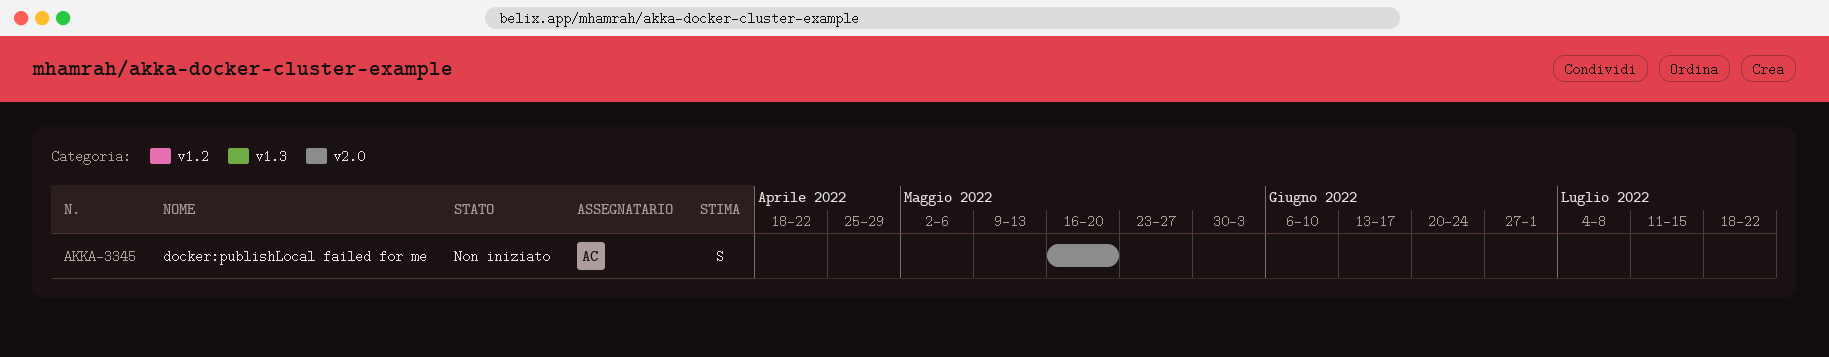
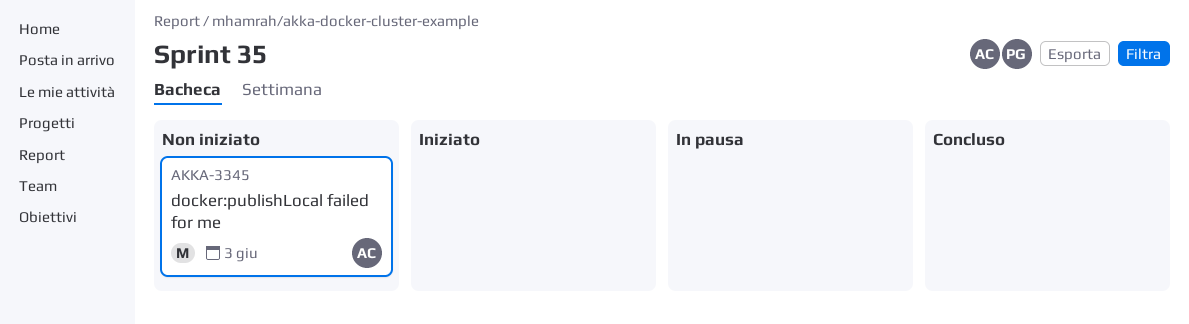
AKKA-3345, estimate: S -> M
AKKA-3345, due: May 20 -> Jun 3

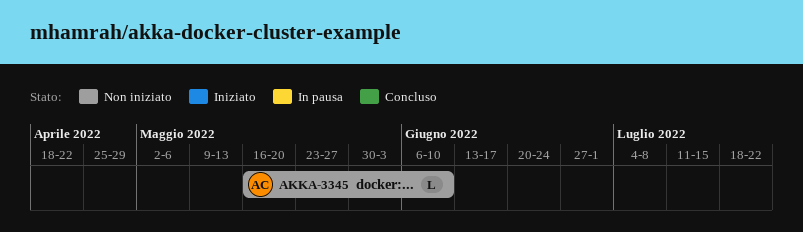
AKKA-3345, estimate: M -> L
AKKA-3345, due: Jun 3 -> Jun 10

